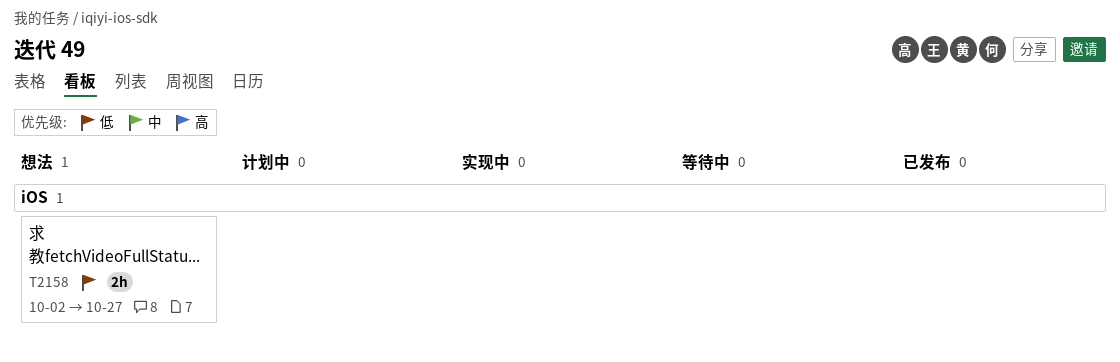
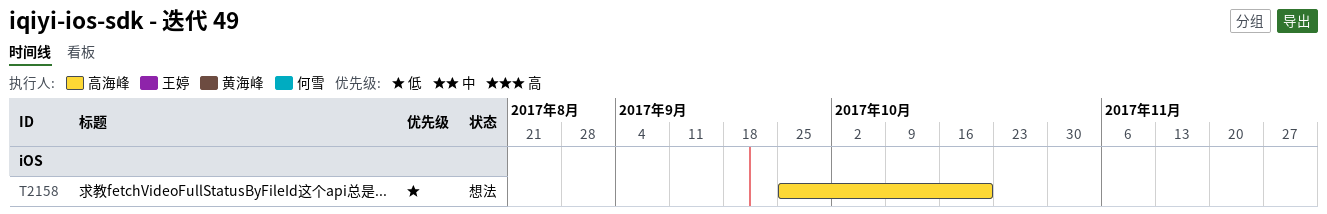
T2158, start: Oct 2 -> Sep 25
T2158, due: Oct 27 -> Oct 20

